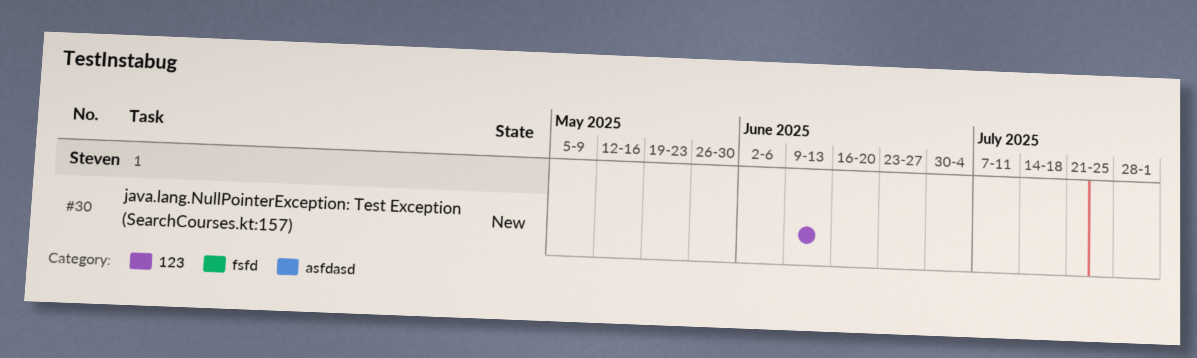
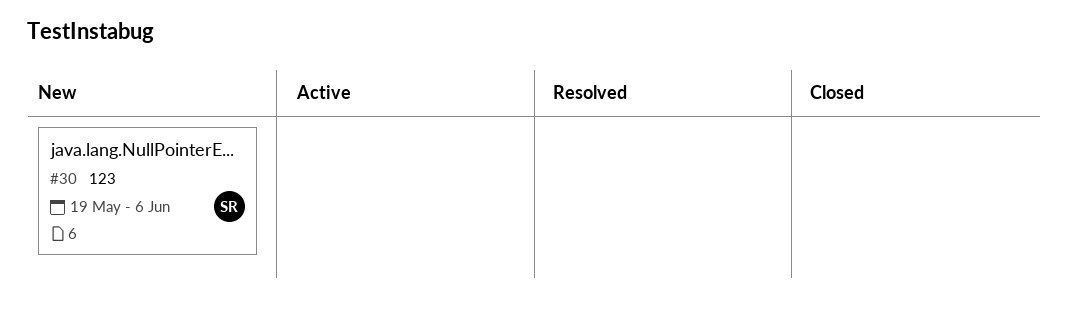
#30, start: Jun 9 -> May 19
#30, due: Jun 13 -> Jun 6

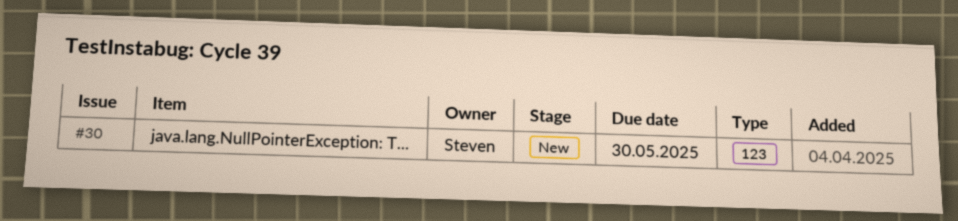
#30, due: Jun 6 -> May 30

